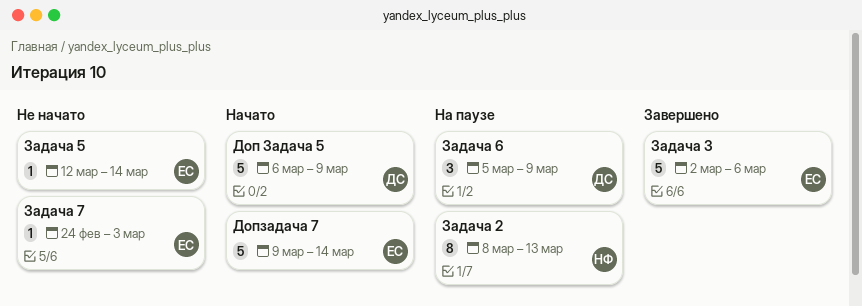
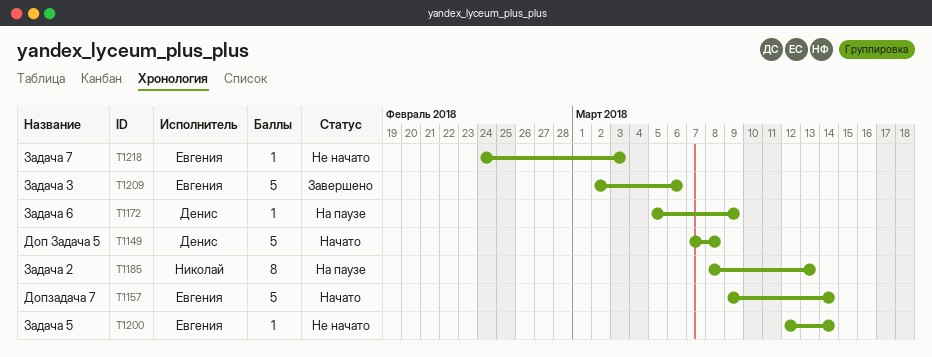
Доп Задача 5, start: Mar 6 -> Mar 7
Доп Задача 5, due: Mar 9 -> Mar 8
Задача 6, estimate: 3 -> 1

